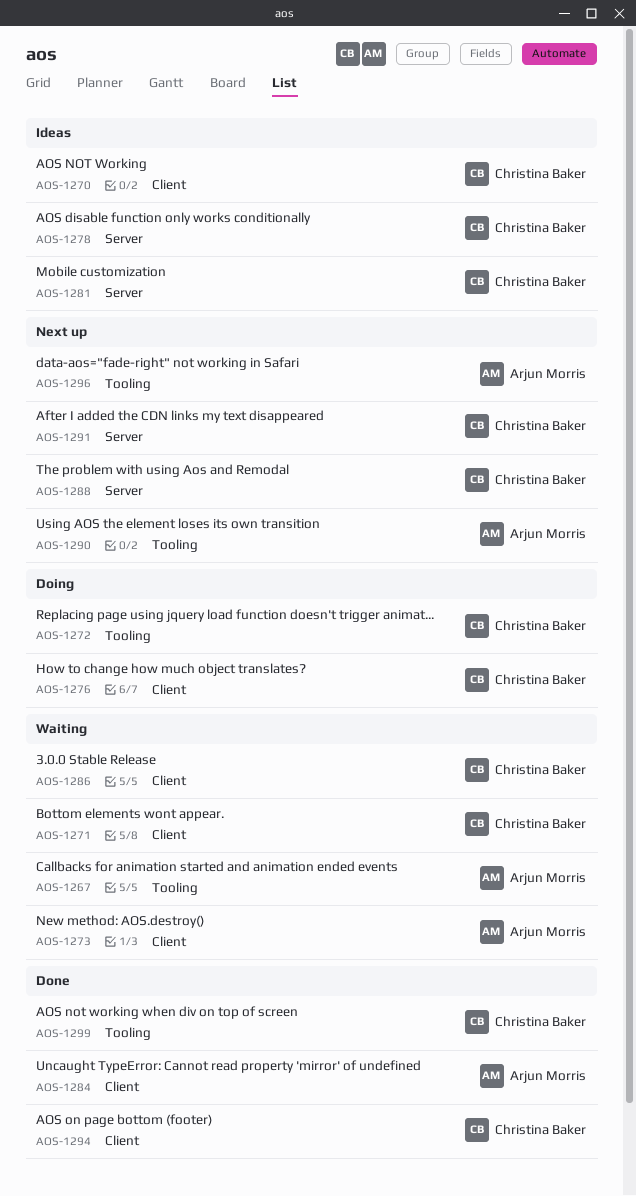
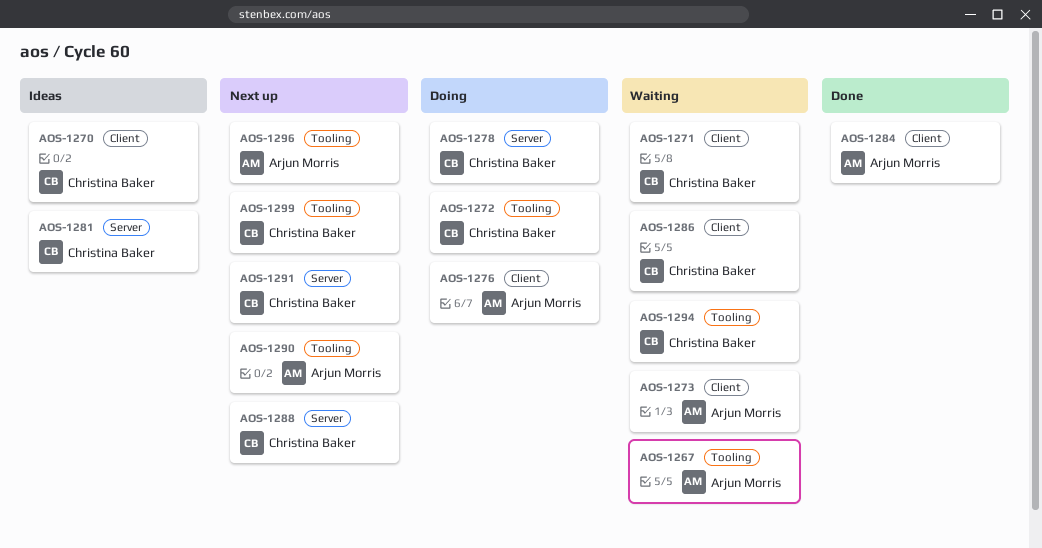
AOS-1276, owner: Christina Baker -> Arjun Morris
AOS-1278, status: Ideas -> Doing
AOS-1294, status: Done -> Waiting
AOS-1294, label: Client -> Tooling
AOS-1299, status: Done -> Next up

